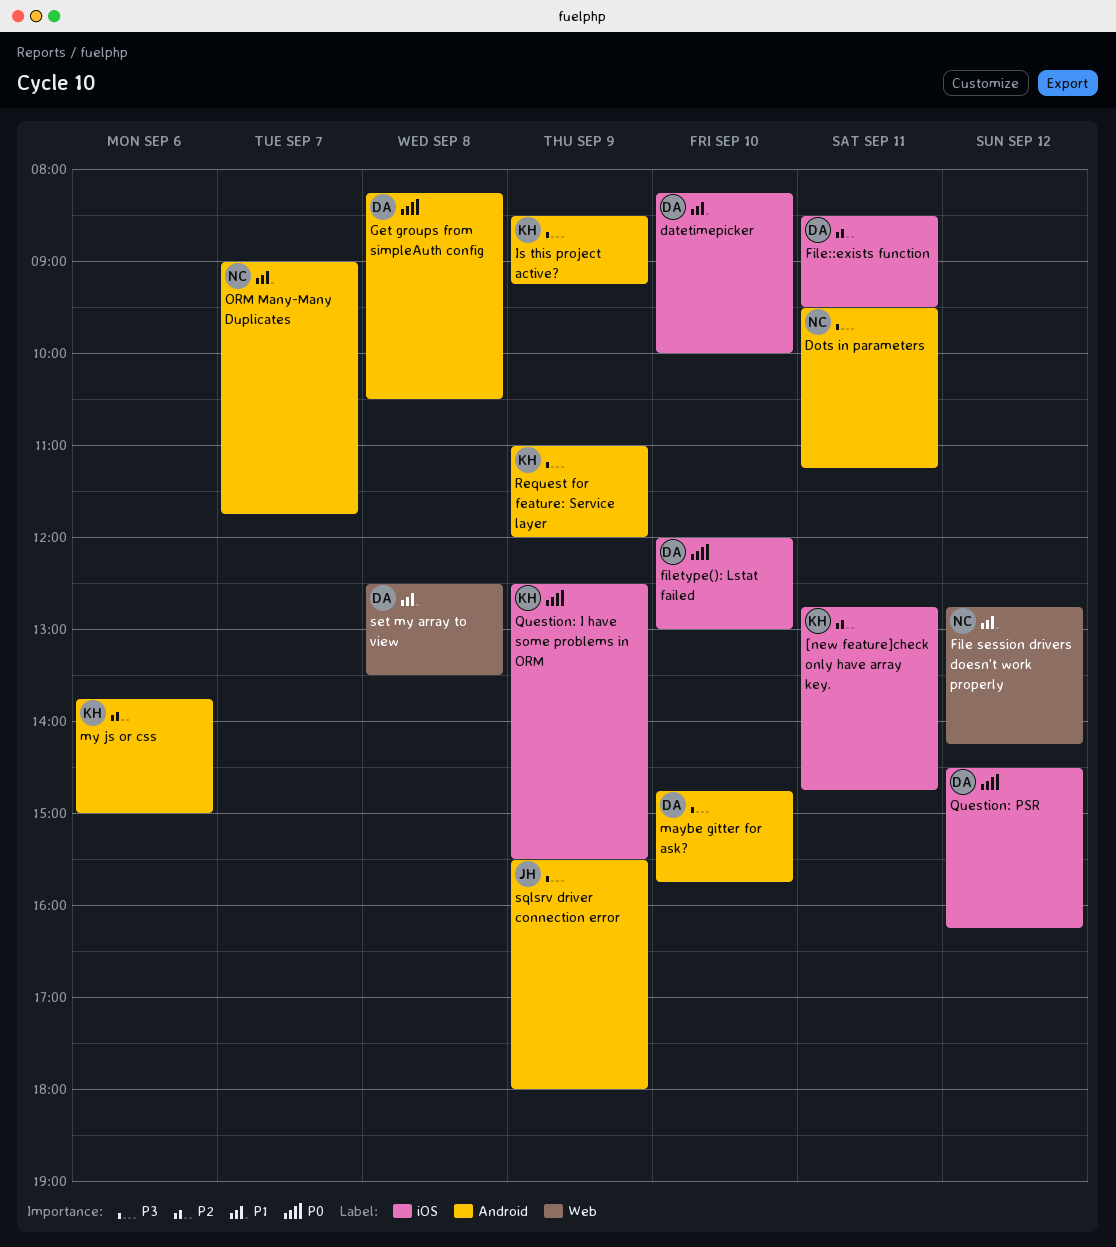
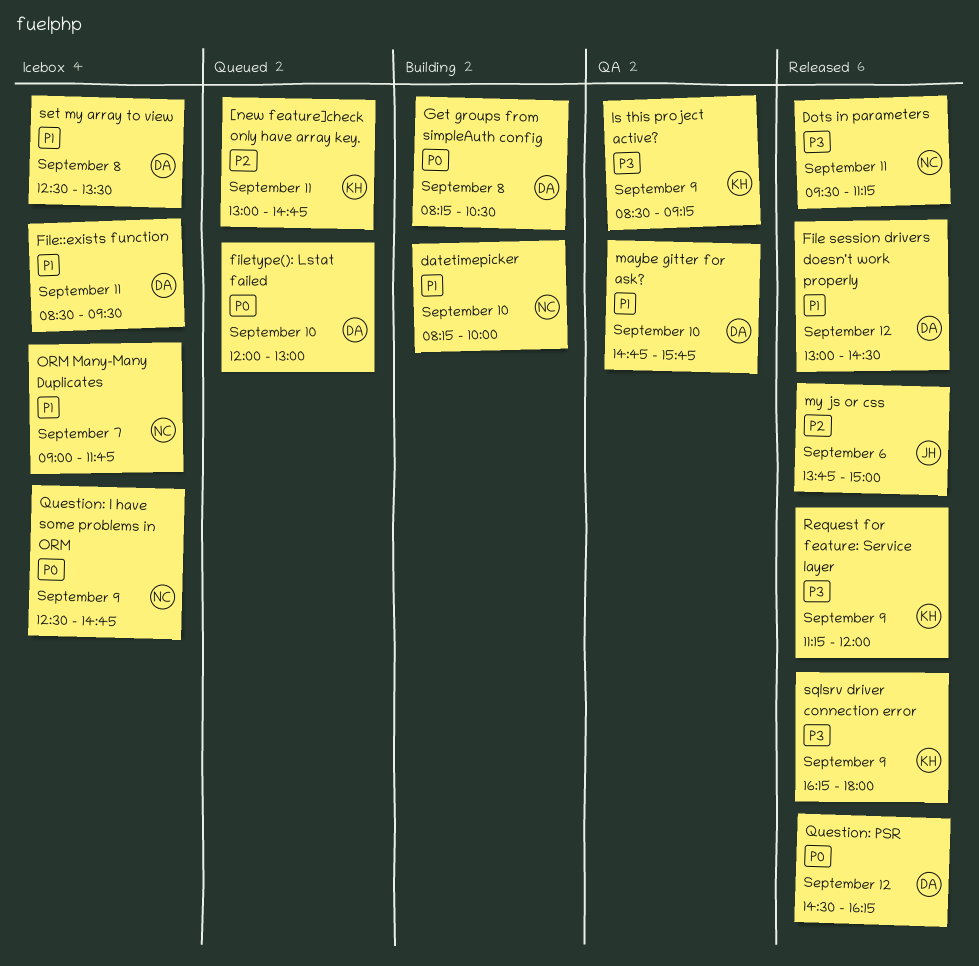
[new feature]check only have array key., begins: 12:45 -> 13:00
datetimepicker, owner: DA -> NC
File session drivers doesn't work properly, owner: NC -> DA
File session drivers doesn't work properly, begins: 12:45 -> 13:00
File session drivers doesn't work properly, ends: 14:15 -> 14:30
File::exists function, priority: P2 -> P1
maybe gitter for ask?, priority: P3 -> P1
my js or css, owner: KH -> JH
Question: I have some problems in ORM, owner: KH -> NC
Question: I have some problems in ORM, ends: 15:30 -> 14:45
Request for feature: Service layer, begins: 11:00 -> 11:15
sqlsrv driver connection error, owner: JH -> KH
sqlsrv driver connection error, begins: 15:30 -> 16:15

